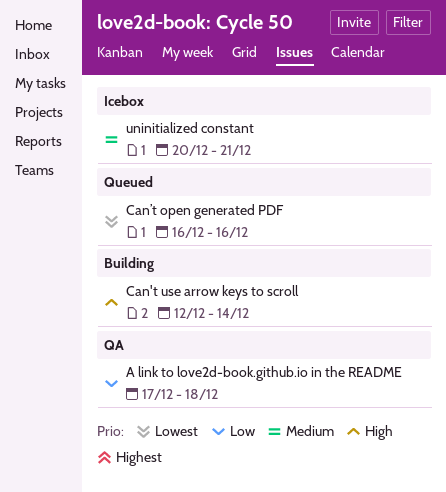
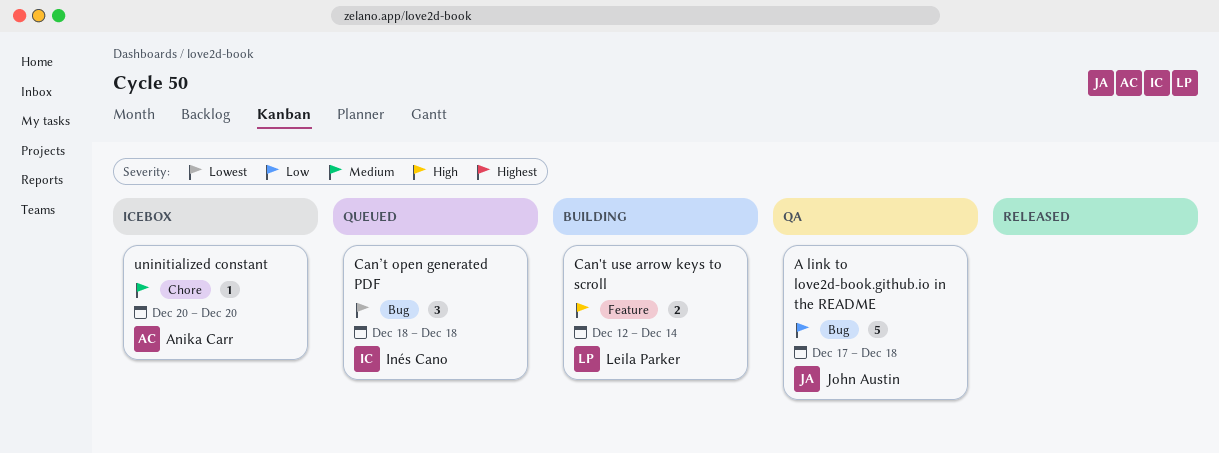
Can’t open generated PDF, start: Dec 16 -> Dec 18
Can’t open generated PDF, due: Dec 16 -> Dec 18
uninitialized constant, due: Dec 21 -> Dec 20

